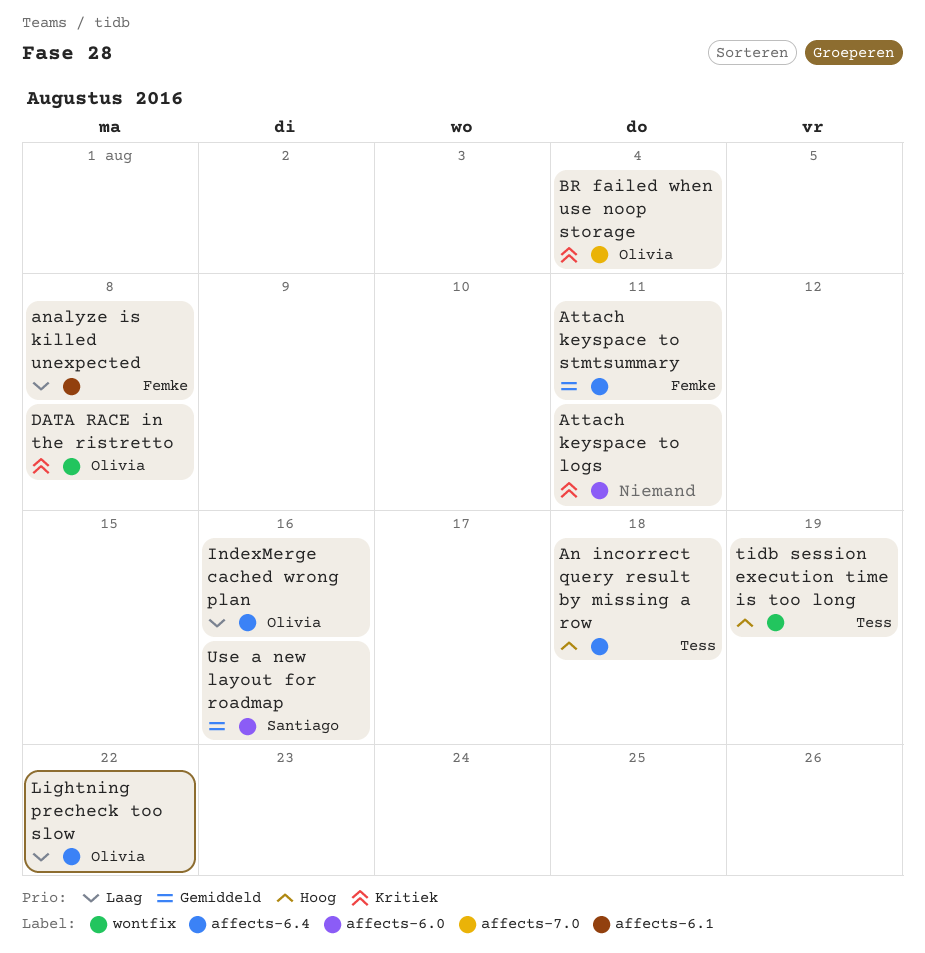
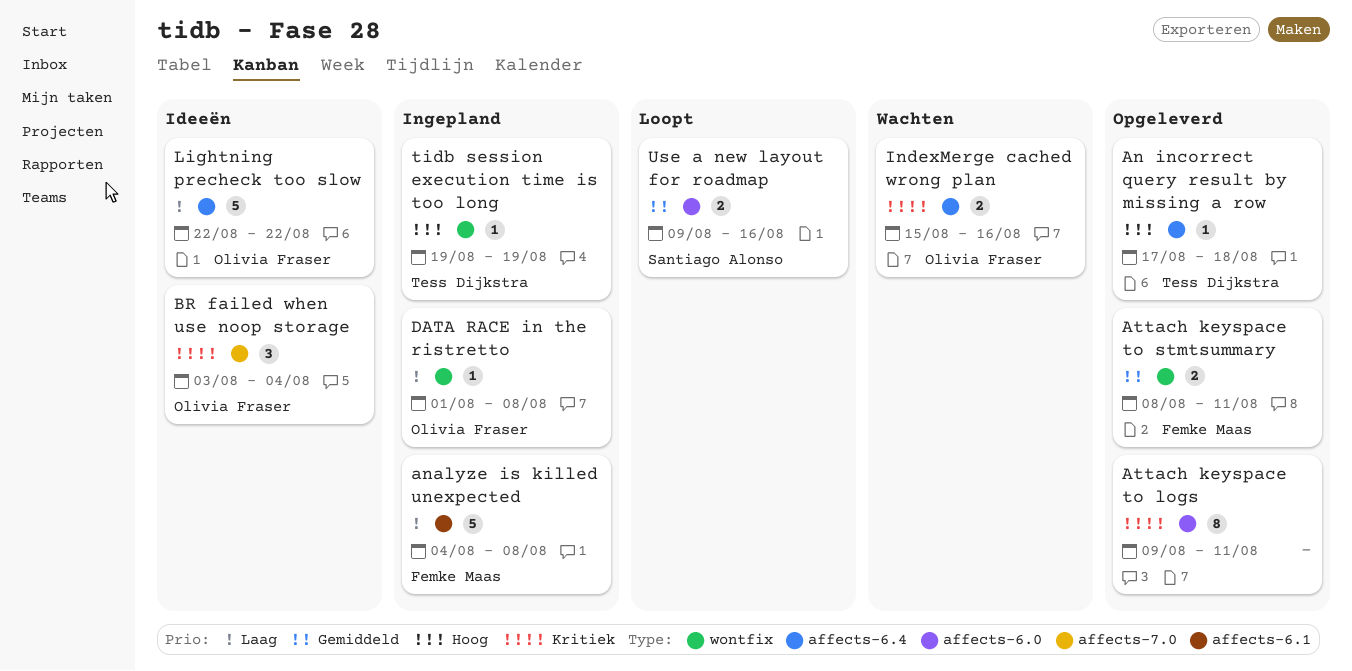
Attach keyspace to stmtsummary, label: affects-6.4 -> wontfix
DATA RACE in the ristretto, priority: Kritiek -> Laag
IndexMerge cached wrong plan, priority: Laag -> Kritiek

